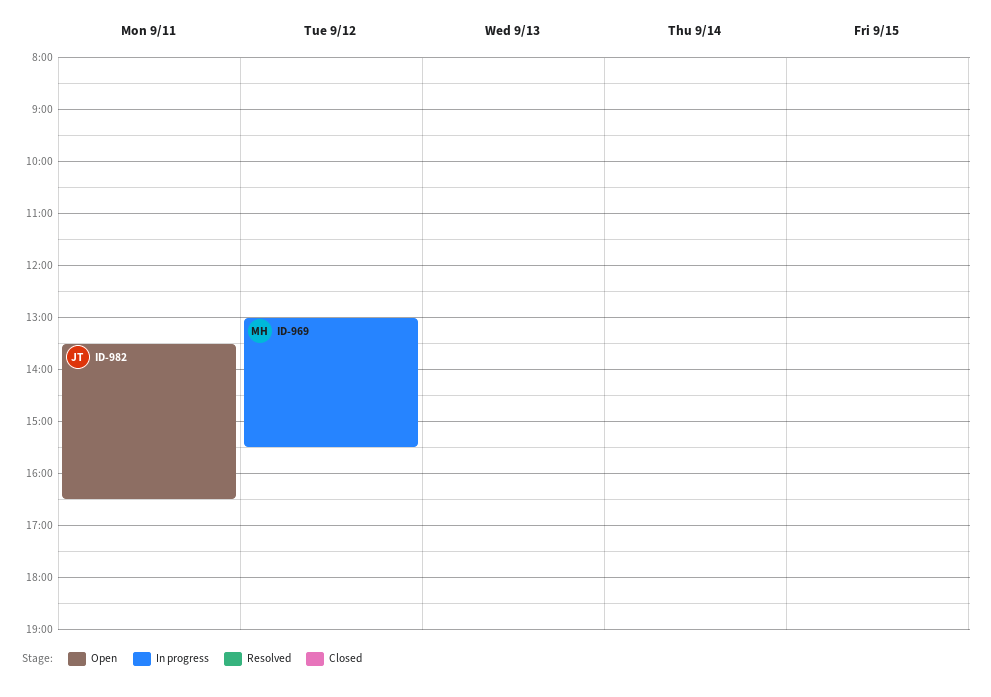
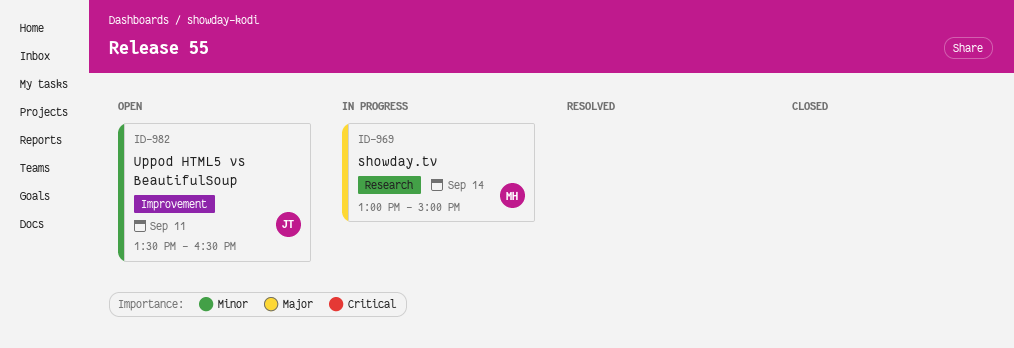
ID-969, day: Sep 12 -> Sep 14
ID-969, ends: 15:30 -> 15:00

